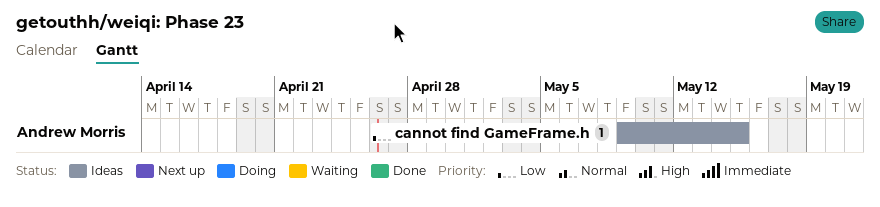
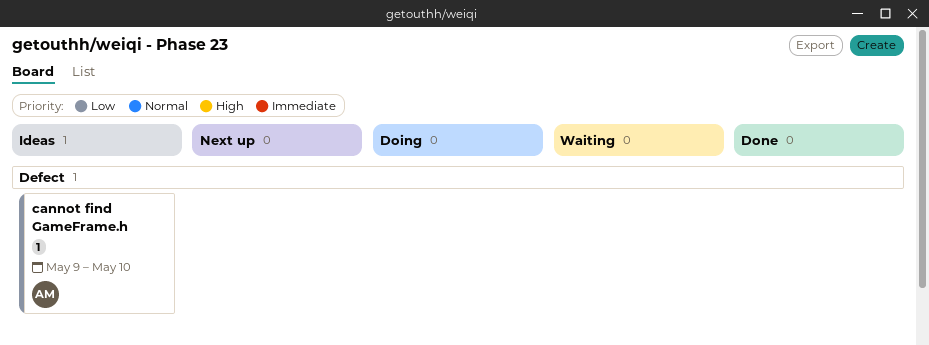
cannot find GameFrame.h, due: May 15 -> May 10

